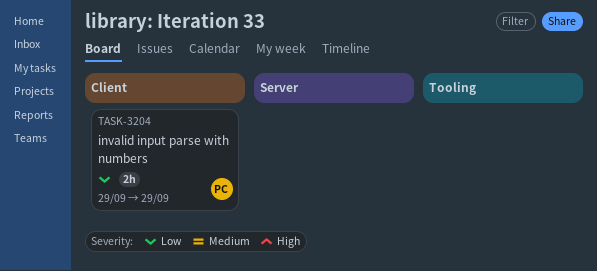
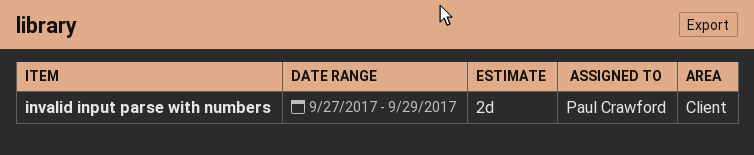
invalid input parse with numbers, estimate: 2h -> 2d
invalid input parse with numbers, start: Sep 29 -> Sep 27

